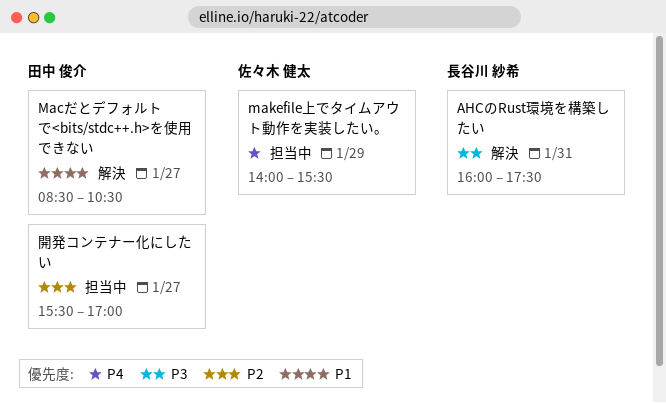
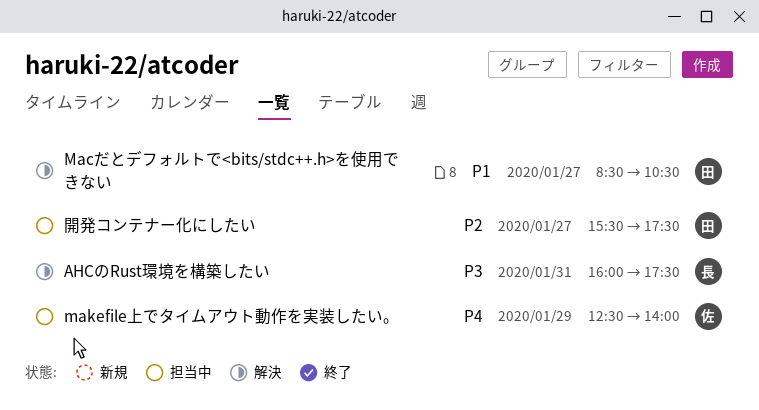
makefile上でタイムアウト動作を実装したい。, begins: 14:00 -> 12:30
makefile上でタイムアウト動作を実装したい。, ends: 15:30 -> 14:00
開発コンテナー化にしたい, ends: 17:00 -> 17:30

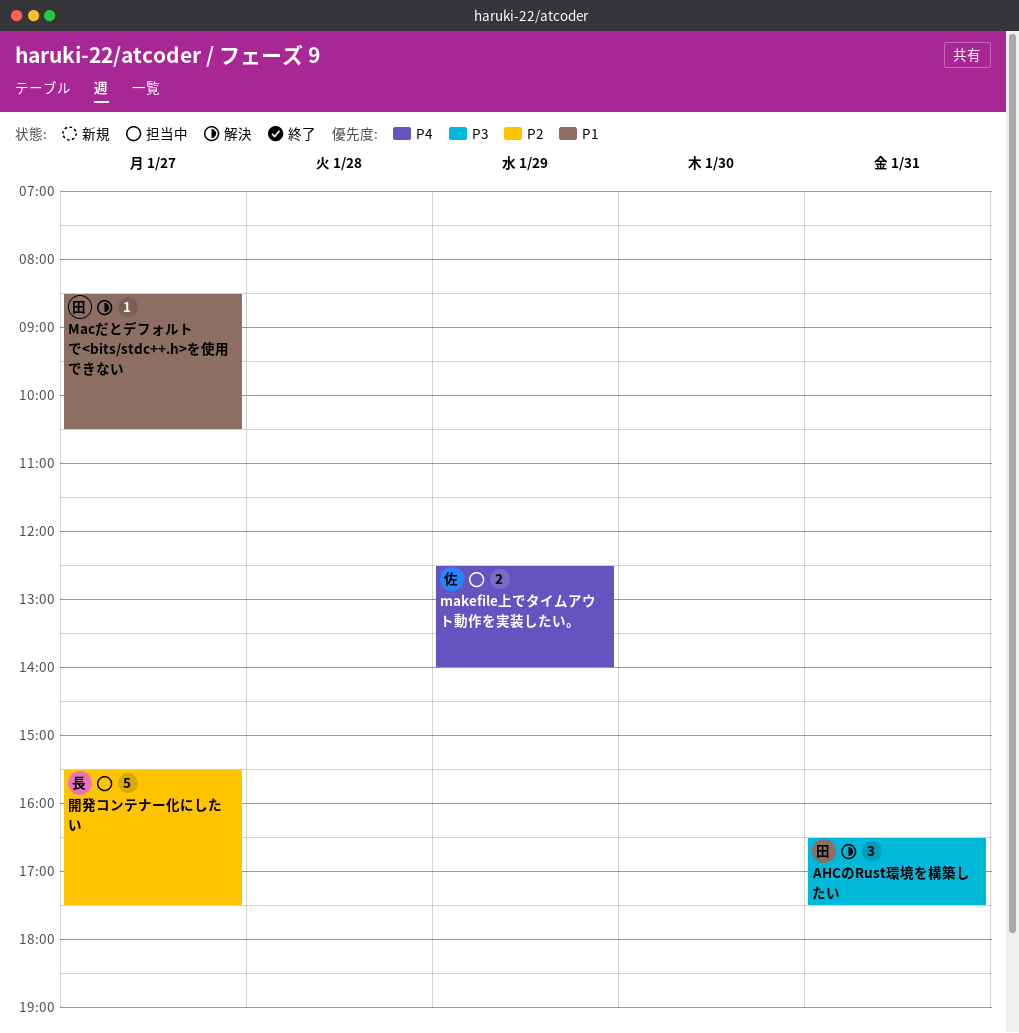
AHCのRust環境を構築したい, owner: 長 -> 田
AHCのRust環境を構築したい, begins: 16:00 -> 16:30
開発コンテナー化にしたい, owner: 田 -> 長

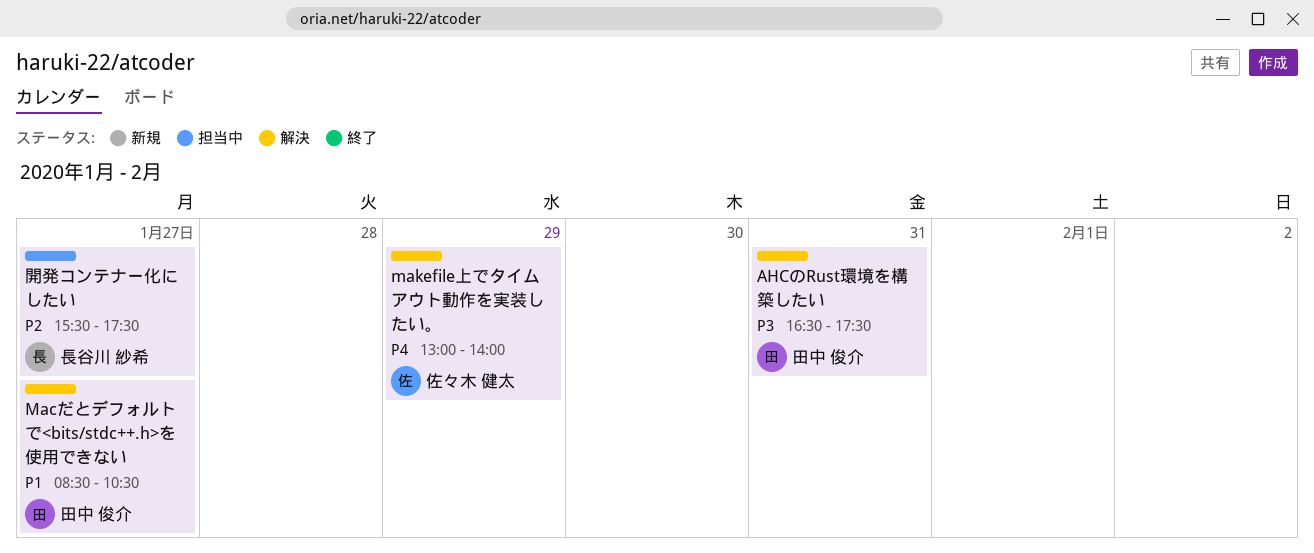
makefile上でタイムアウト動作を実装したい。, status: 担当中 -> 解決
makefile上でタイムアウト動作を実装したい。, begins: 12:30 -> 13:00

